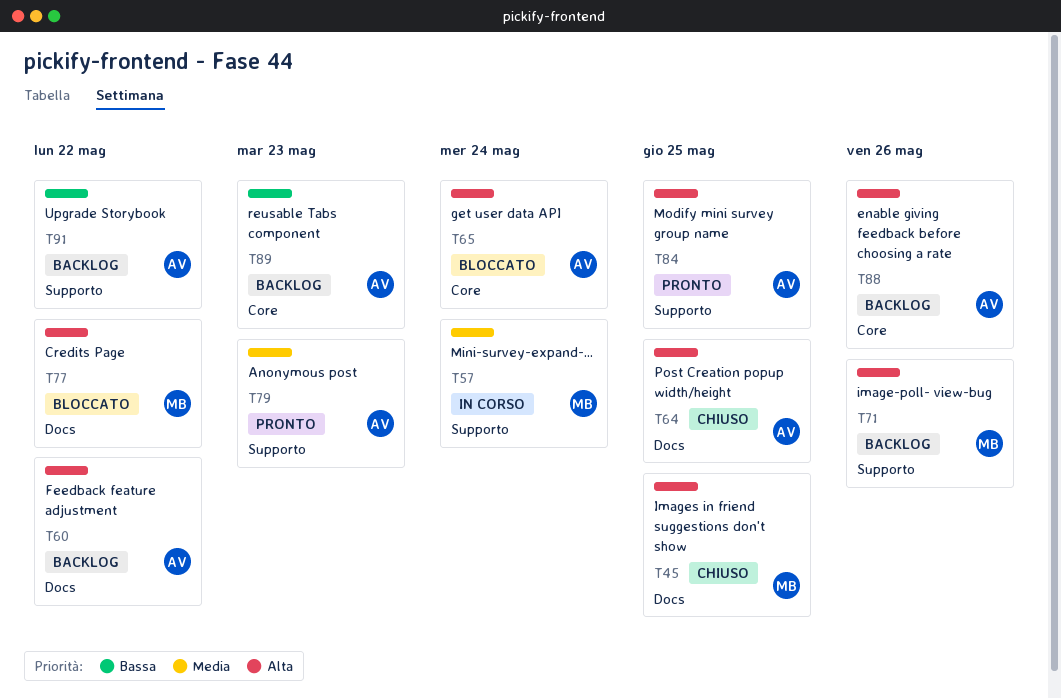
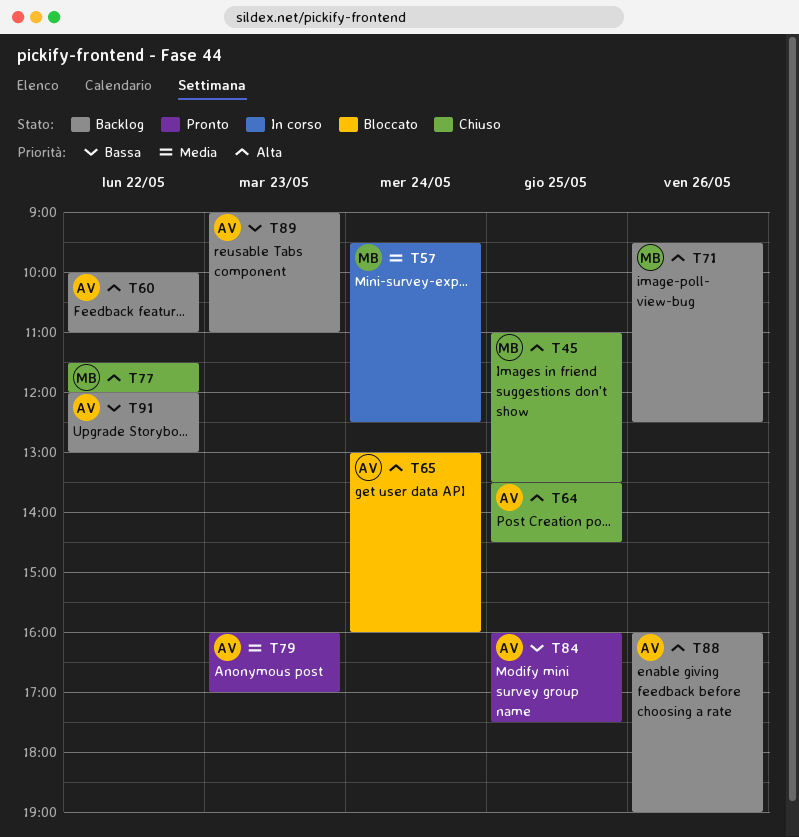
T77, status: Bloccato -> Chiuso
T84, priority: Alta -> Bassa

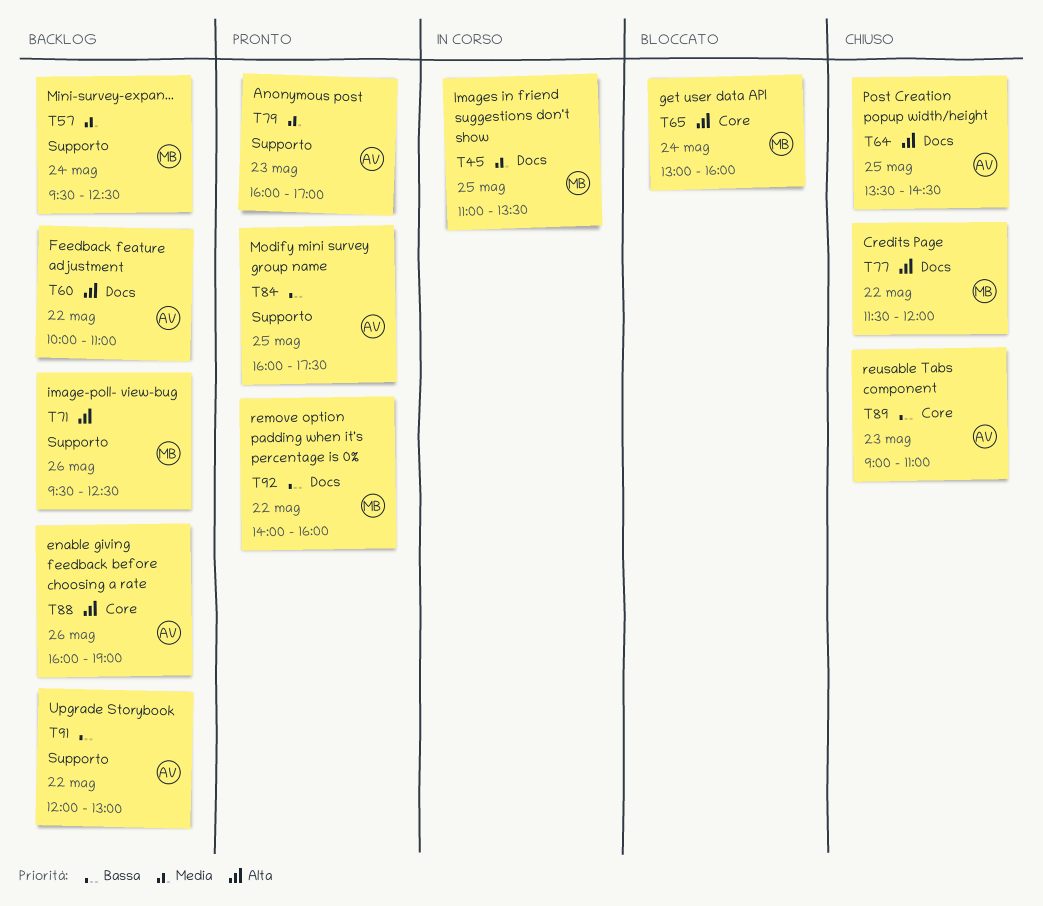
T45, status: Chiuso -> In corso
T45, priority: Alta -> Media
T57, status: In corso -> Backlog
T65, owner: AV -> MB
T89, status: Backlog -> Chiuso
T92: none -> present

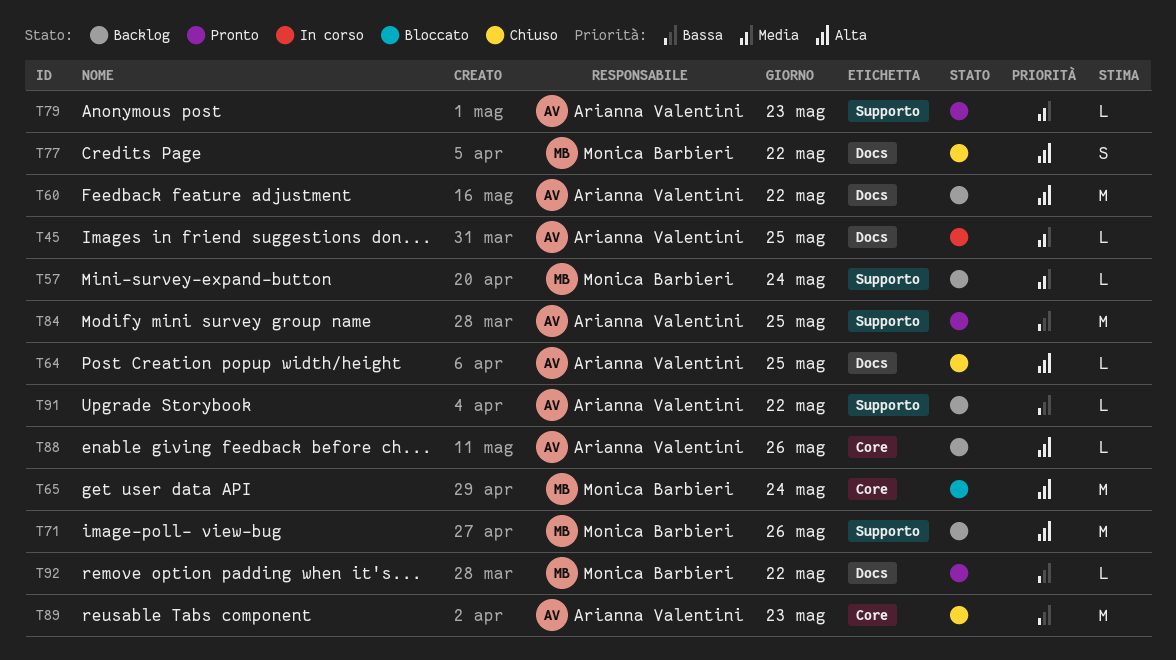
T45, owner: Monica Barbieri -> Arianna Valentini

